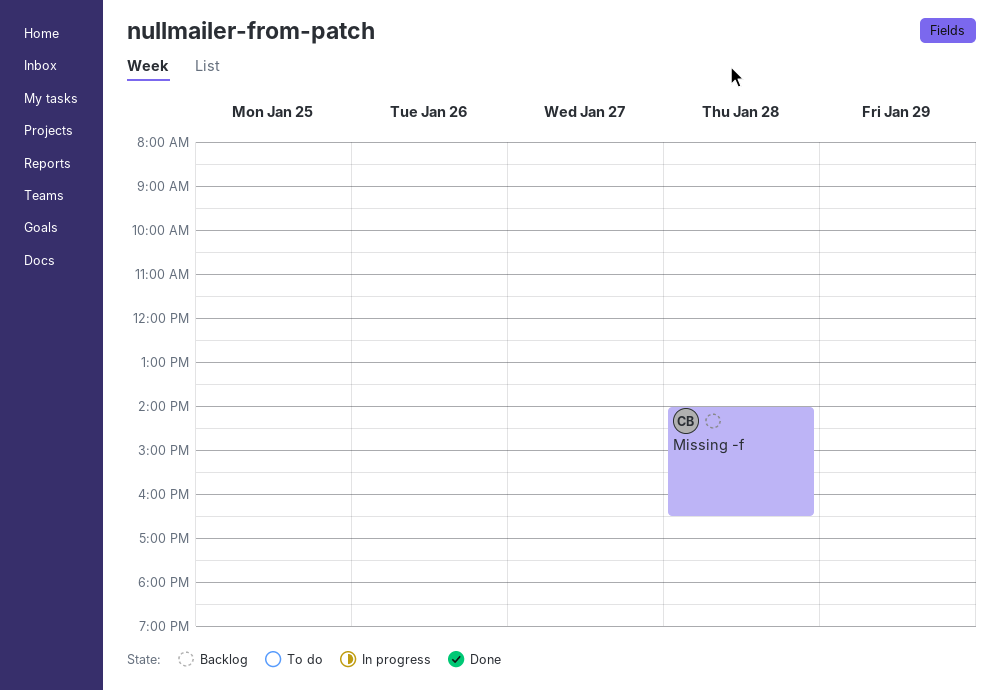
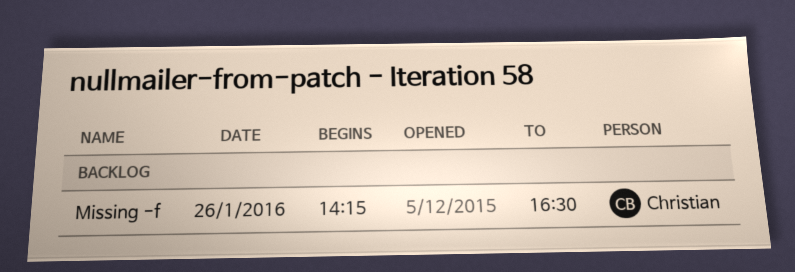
Missing -f, day: Jan 28 -> Jan 26
Missing -f, begins: 14:00 -> 14:15

